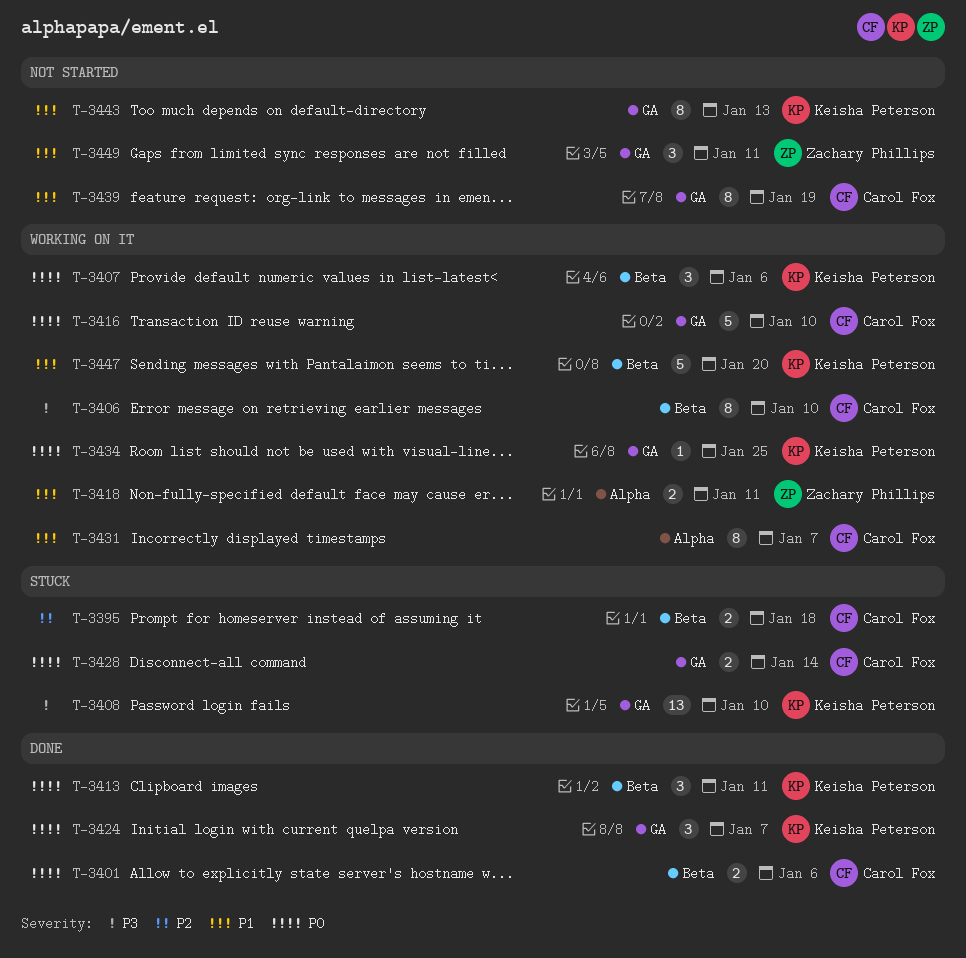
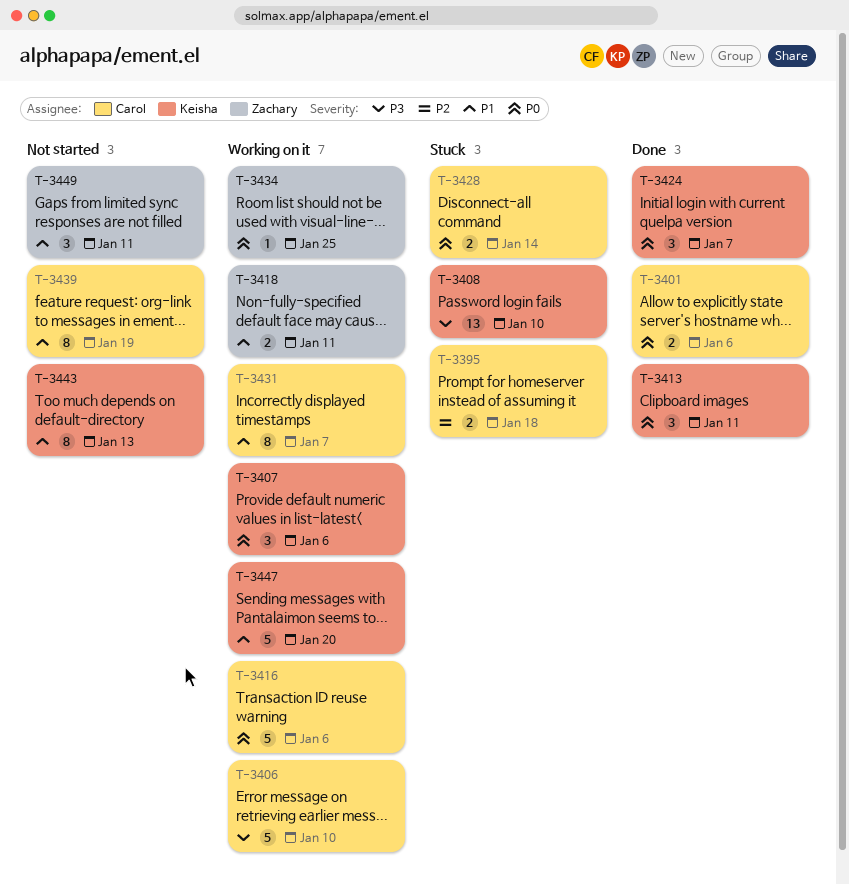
T-3406, estimate: 8 -> 5
T-3416, due: Jan 10 -> Jan 6
T-3434, owner: Keisha Peterson -> Zachary Phillips

